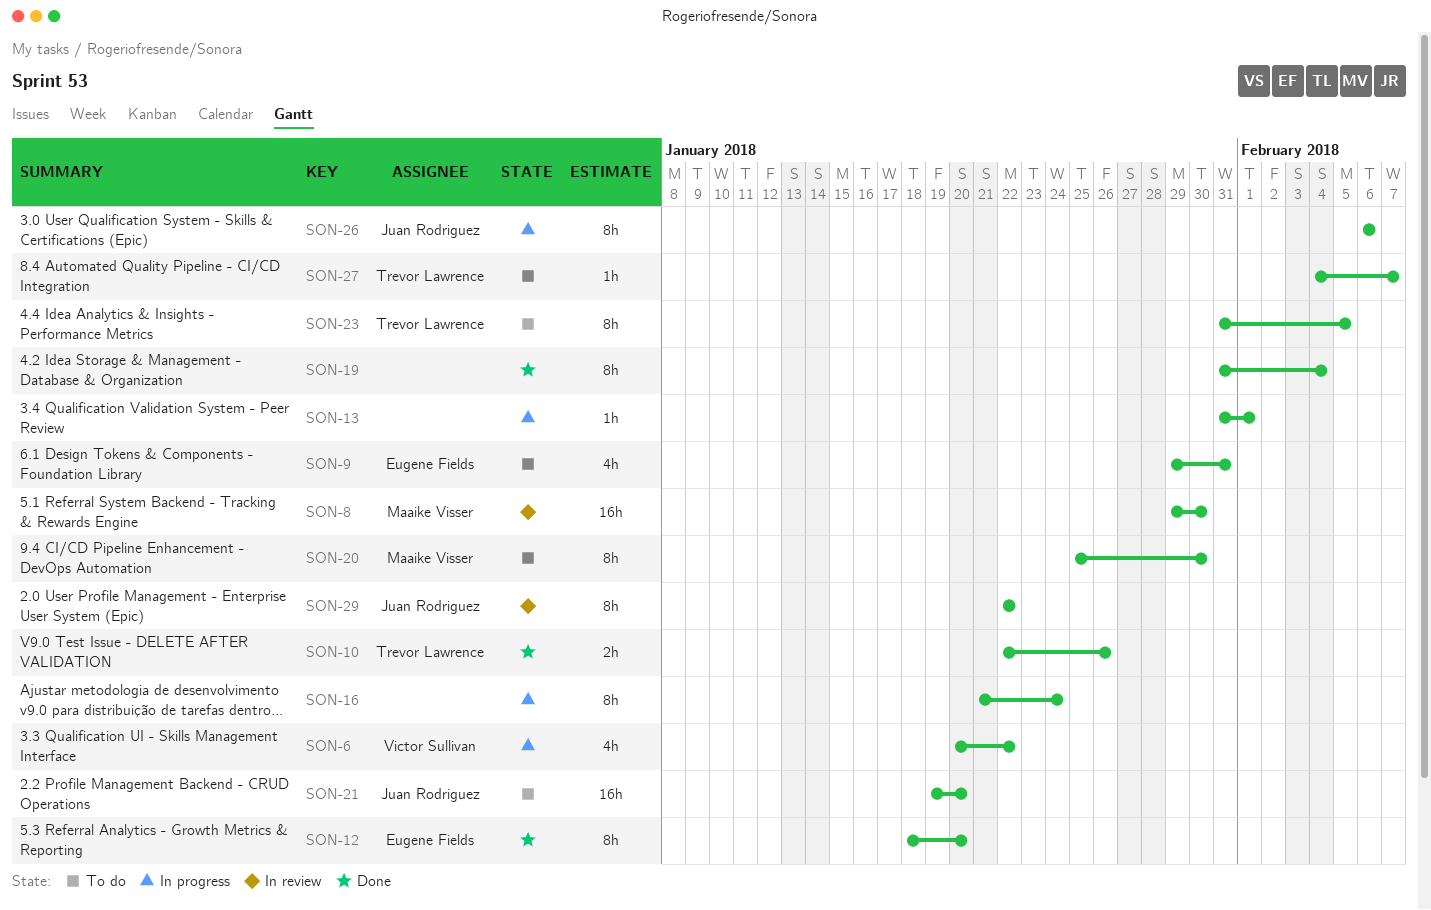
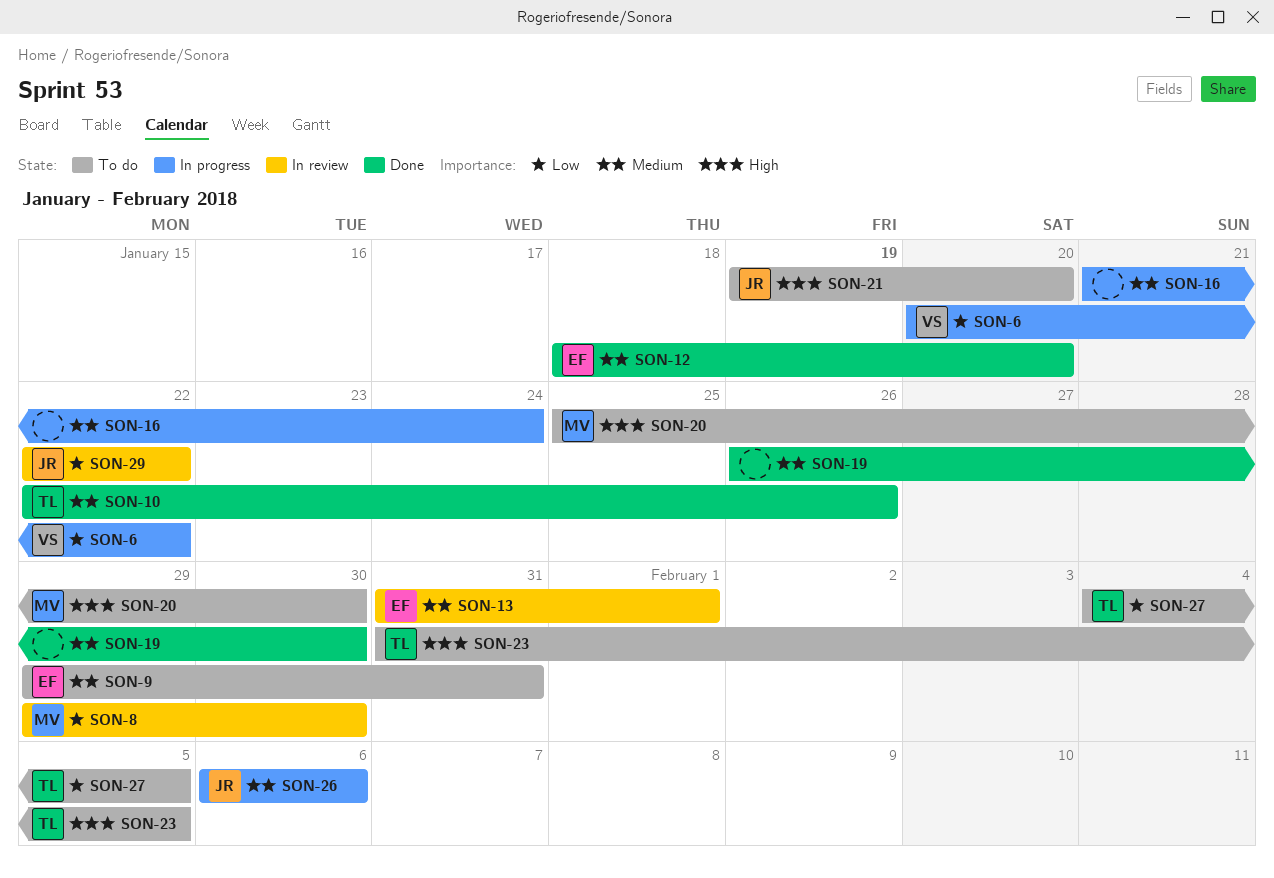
SON-13, status: In progress -> In review
SON-13, owner: none -> Eugene Fields
SON-19, start: Jan 31 -> Jan 26
SON-19, due: Feb 4 -> Jan 30
SON-27, due: Feb 7 -> Feb 5

